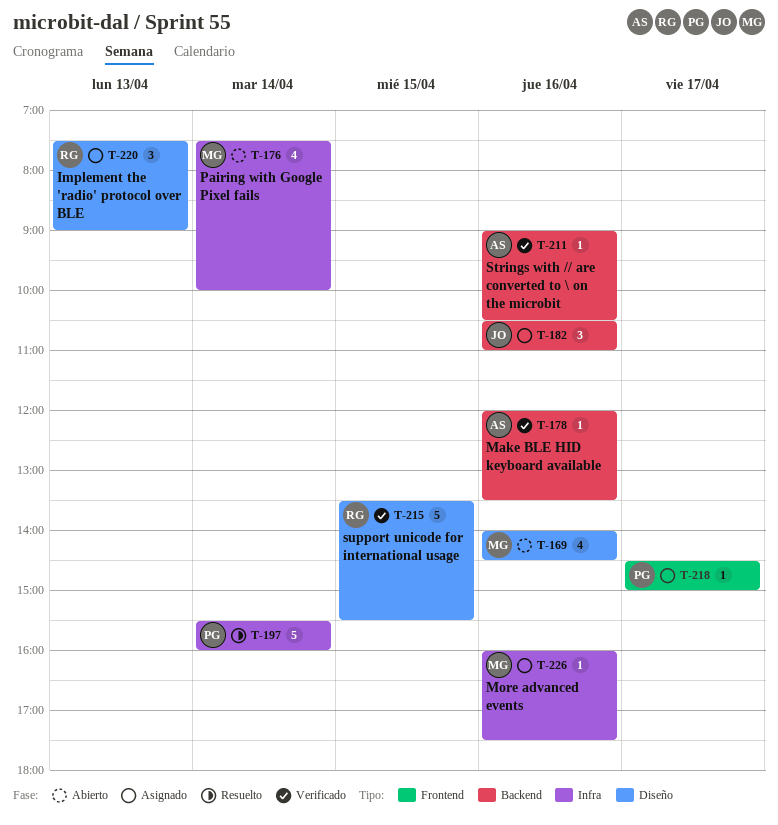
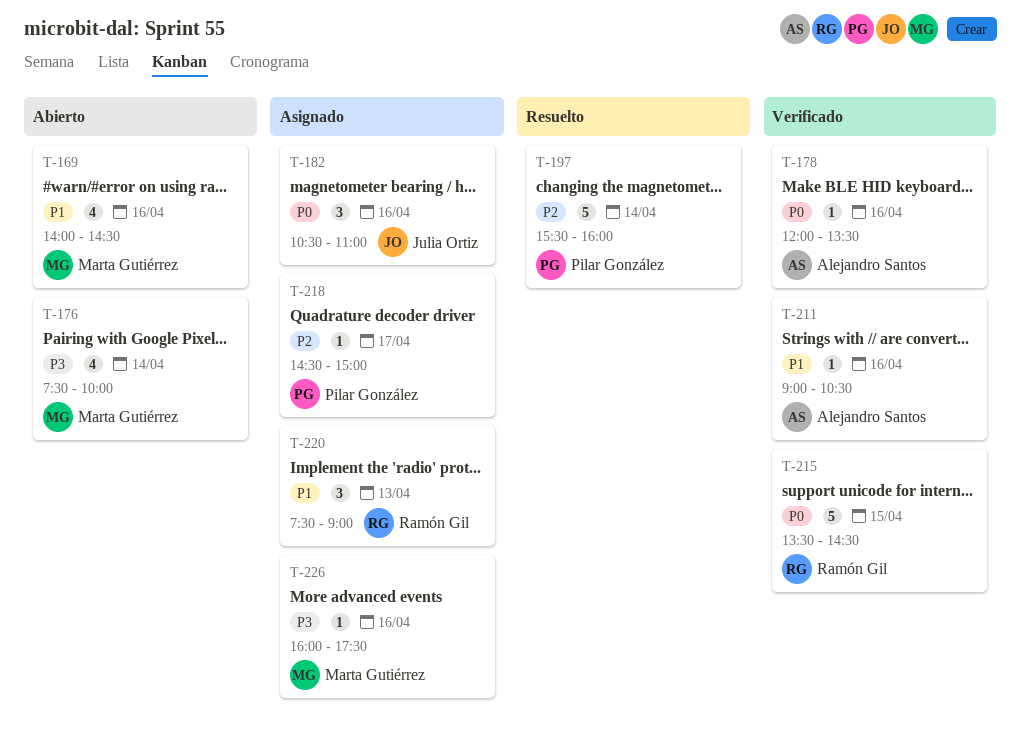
T-215, ends: 15:30 -> 14:30

